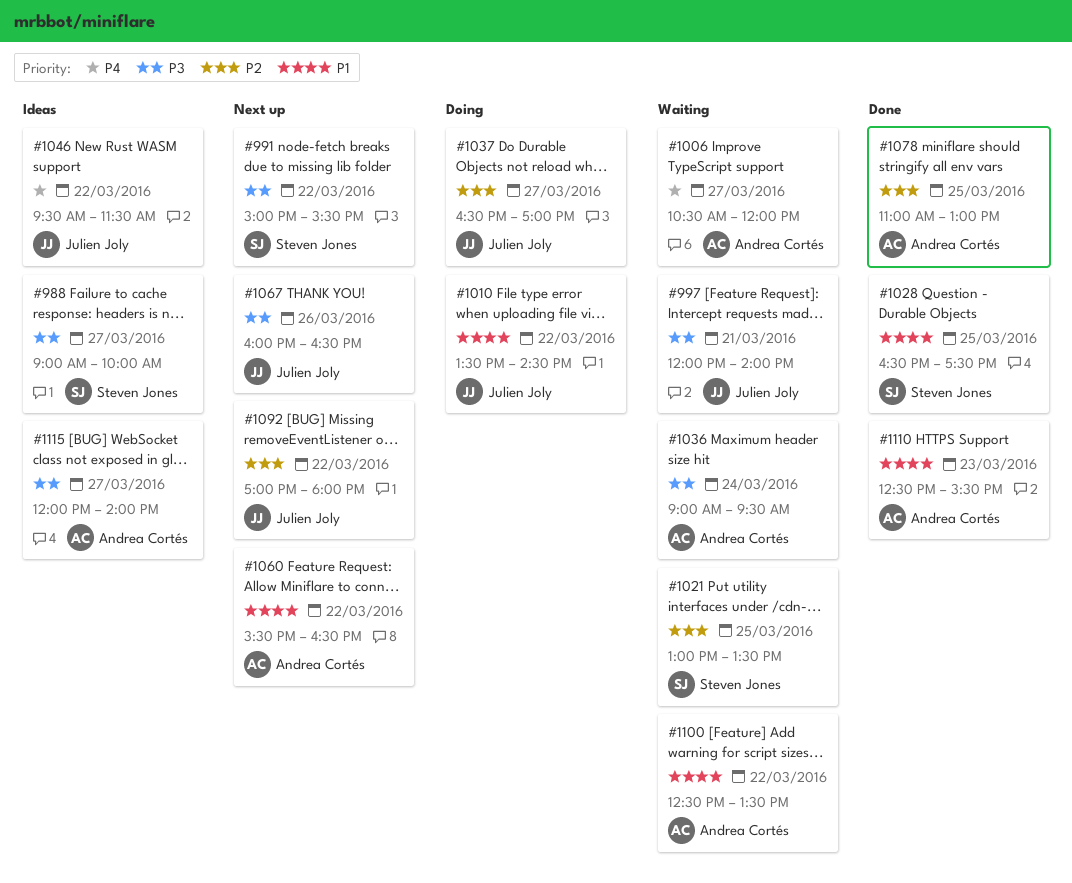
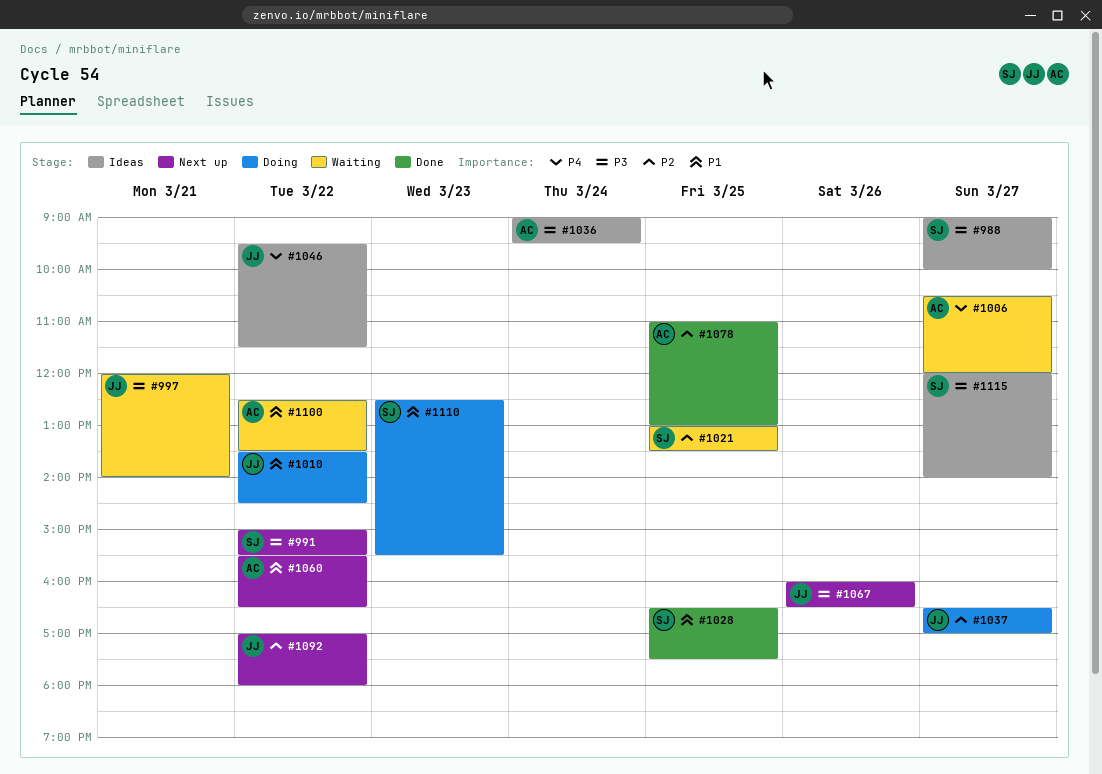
#1036, status: Waiting -> Ideas
#1110, status: Done -> Doing
#1110, owner: Andrea Cortés -> Steven Jones
#1115, owner: Andrea Cortés -> Steven Jones

